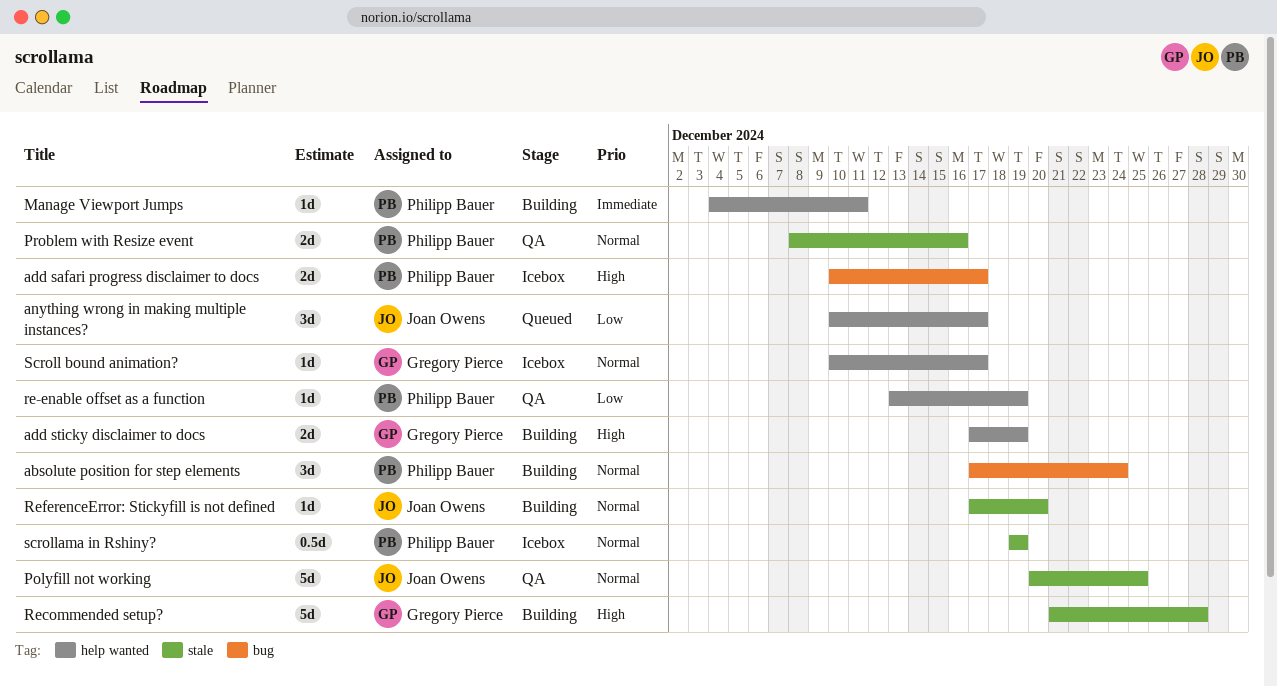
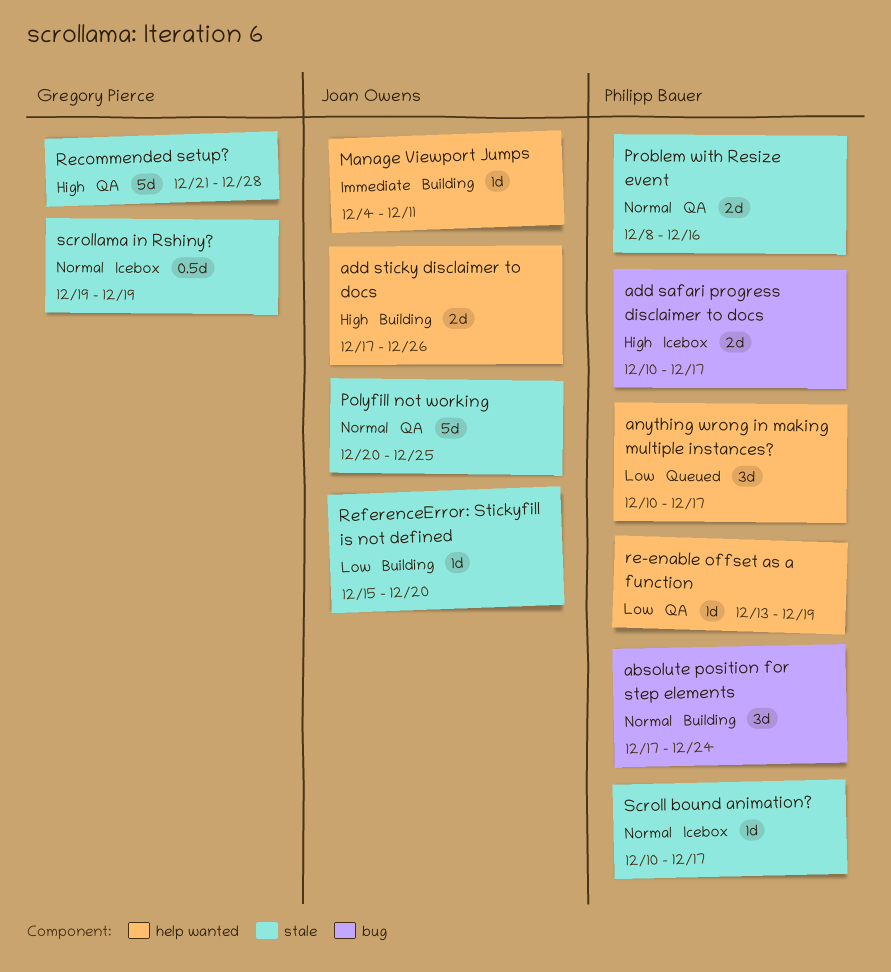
add sticky disclaimer to docs, owner: Gregory Pierce -> Joan Owens
add sticky disclaimer to docs, due: Dec 19 -> Dec 26
anything wrong in making multiple instances?, owner: Joan Owens -> Philipp Bauer
Manage Viewport Jumps, owner: Philipp Bauer -> Joan Owens
Recommended setup?, status: Building -> QA
ReferenceError: Stickyfill is not defined, priority: Normal -> Low
ReferenceError: Stickyfill is not defined, start: Dec 17 -> Dec 15
Scroll bound animation?, owner: Gregory Pierce -> Philipp Bauer
Scroll bound animation?, label: help wanted -> stale
scrollama in Rshiny?, owner: Philipp Bauer -> Gregory Pierce

